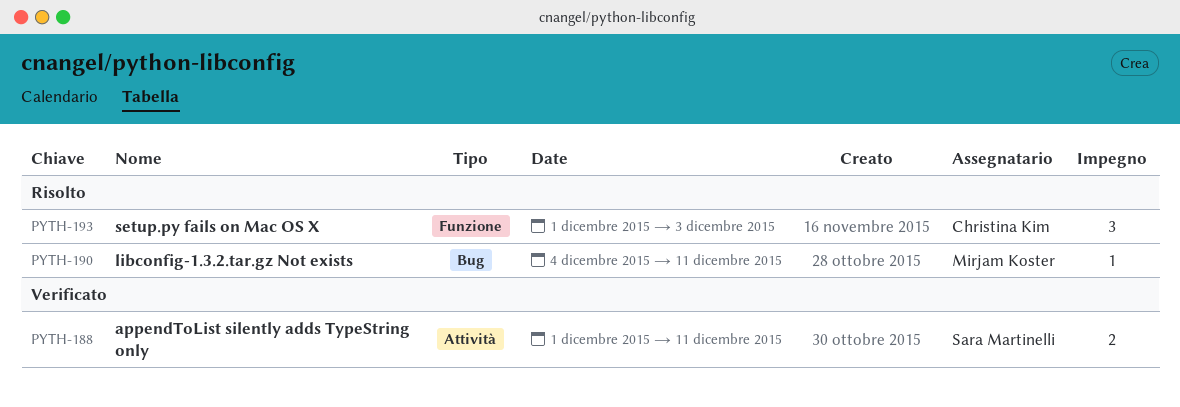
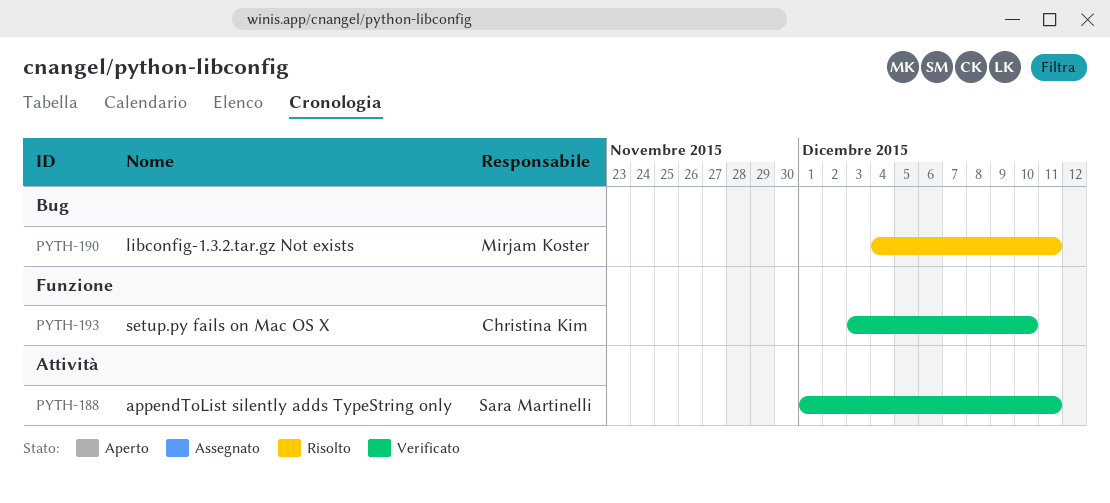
PYTH-193, status: Risolto -> Verificato
PYTH-193, start: Dec 1 -> Dec 3
PYTH-193, due: Dec 3 -> Dec 10

